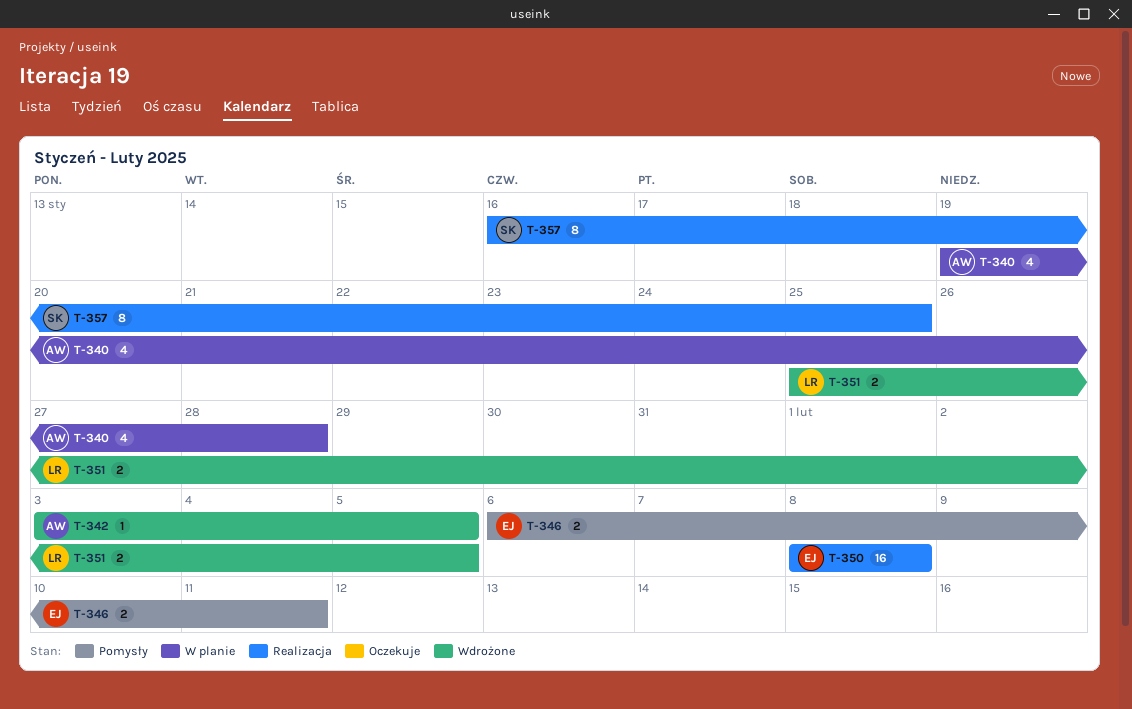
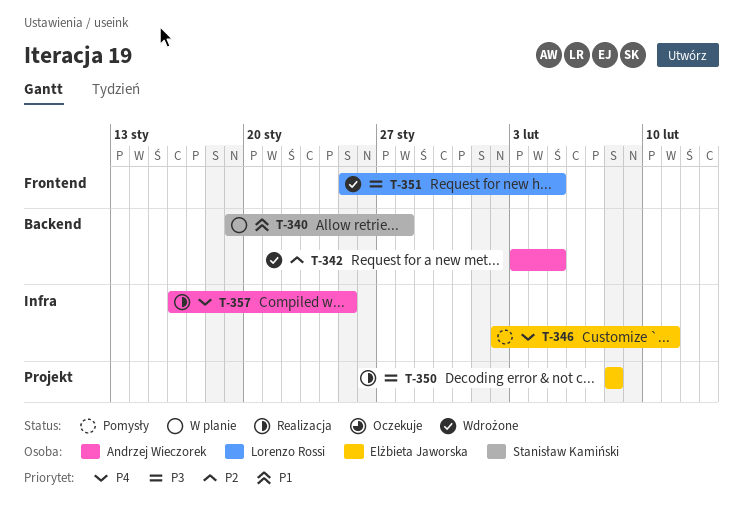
T-340, owner: Andrzej Wieczorek -> Stanisław Kamiński
T-346, start: Feb 6 -> Feb 2
T-357, owner: Stanisław Kamiński -> Andrzej Wieczorek

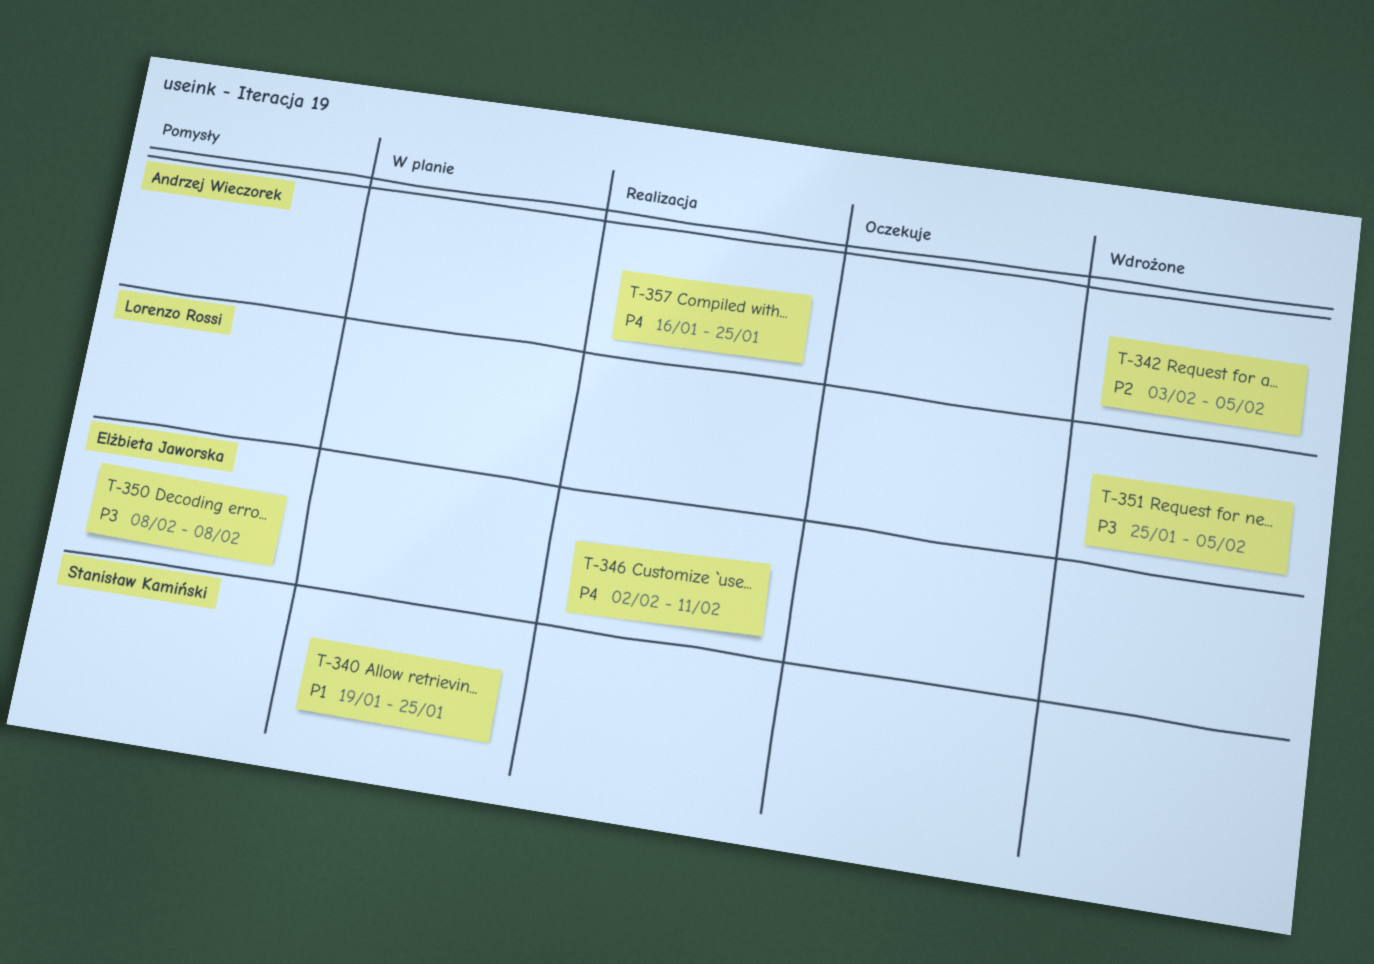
T-340, due: Jan 28 -> Jan 25
T-346, status: Pomysły -> Realizacja
T-350, status: Realizacja -> Pomysły

